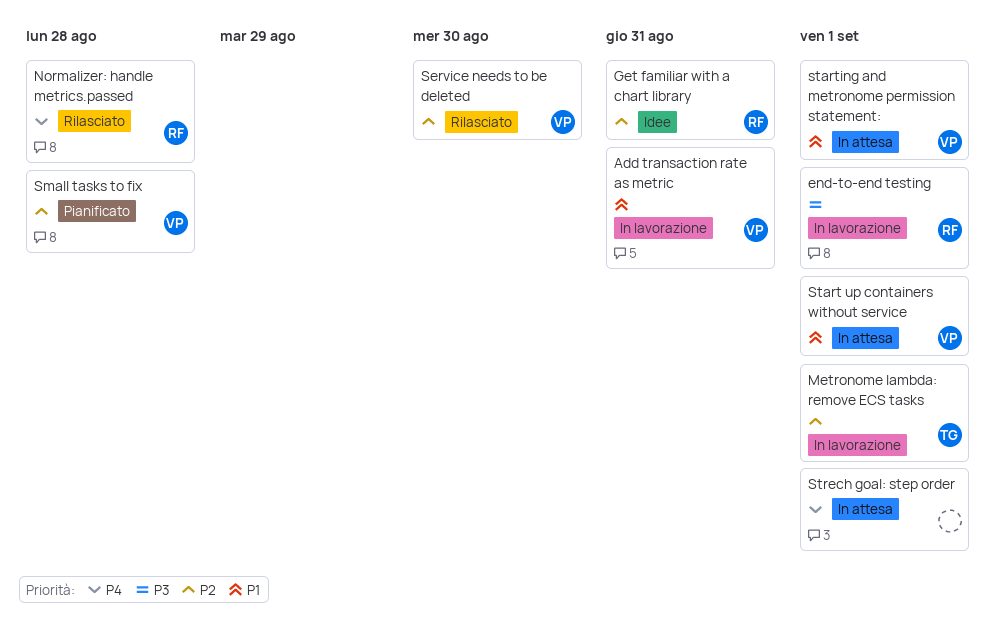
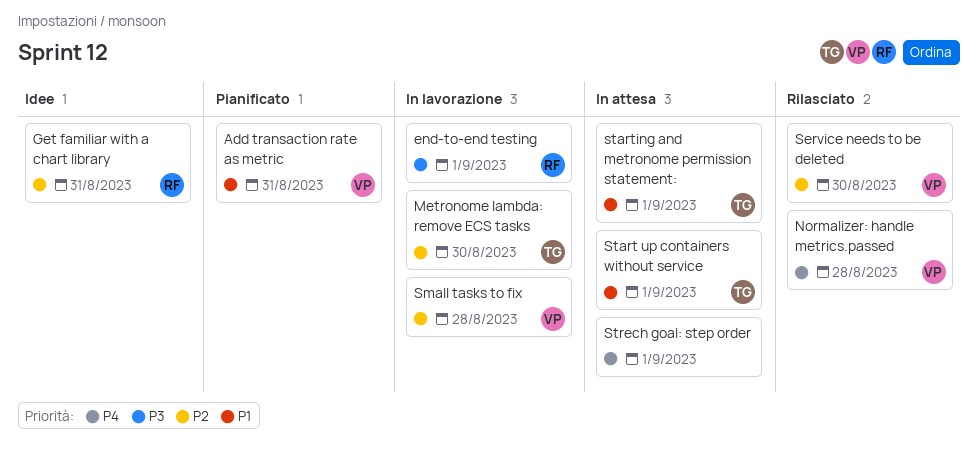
Add transaction rate as metric, status: In lavorazione -> Pianificato
Metronome lambda: remove ECS tasks, due: Sep 1 -> Aug 30
Normalizer: handle metrics.passed, owner: RF -> VP
Small tasks to fix, status: Pianificato -> In lavorazione
Start up containers without service, owner: VP -> TG
starting and metronome permission statement:, owner: VP -> TG

